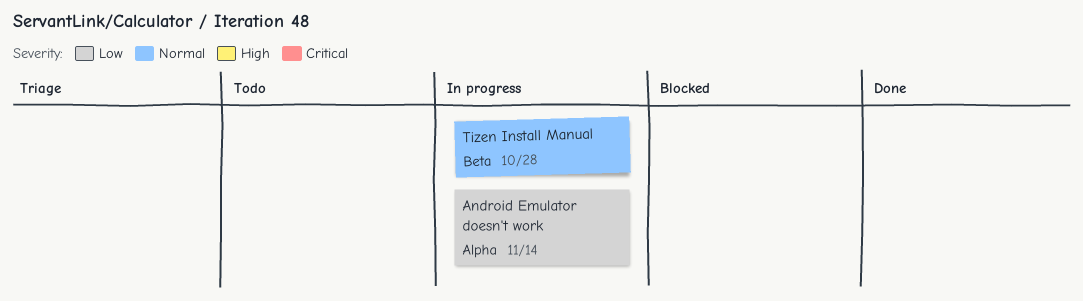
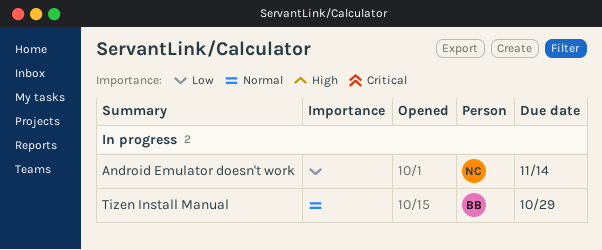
Tizen Install Manual, due: Oct 28 -> Oct 29

